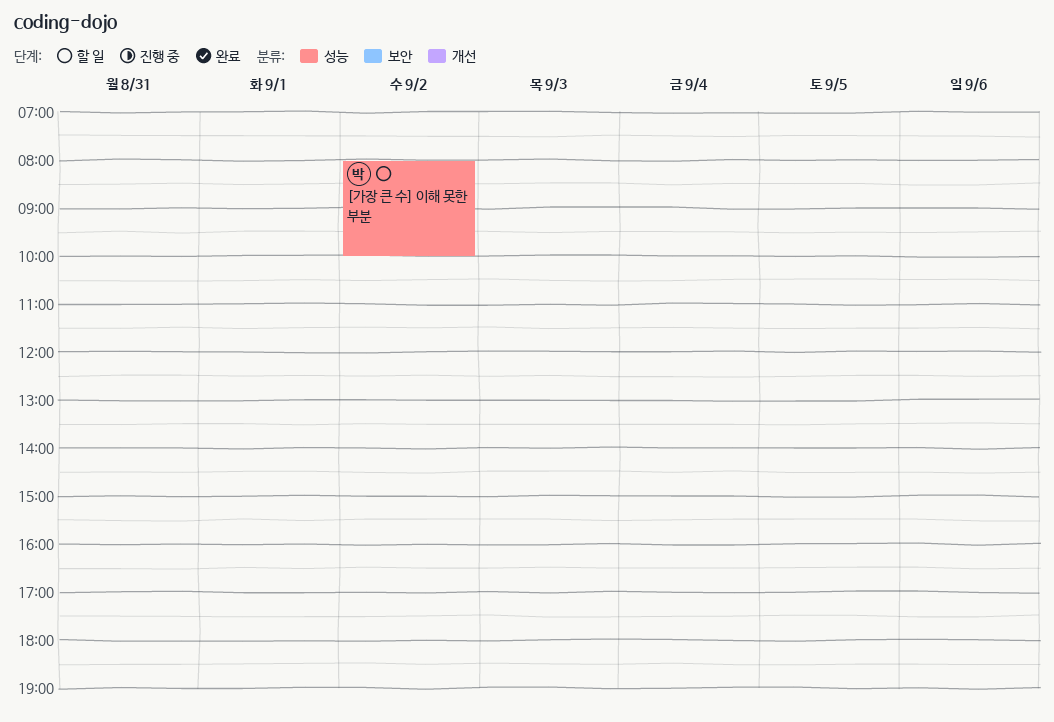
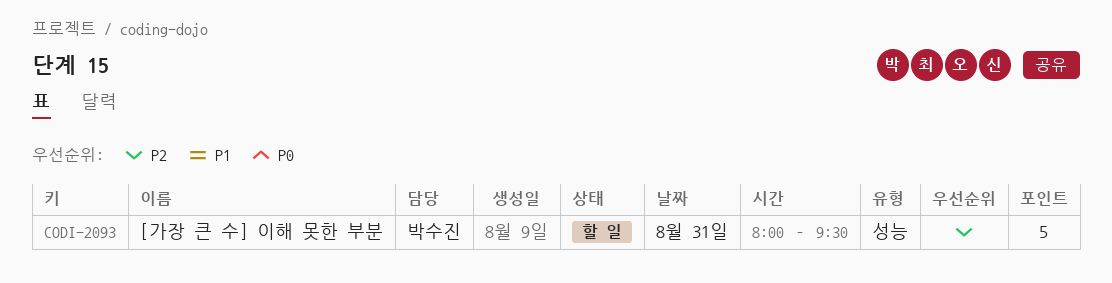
[가장 큰 수] 이해 못한 부분, day: Sep 2 -> Aug 31
[가장 큰 수] 이해 못한 부분, ends: 10:00 -> 09:30

